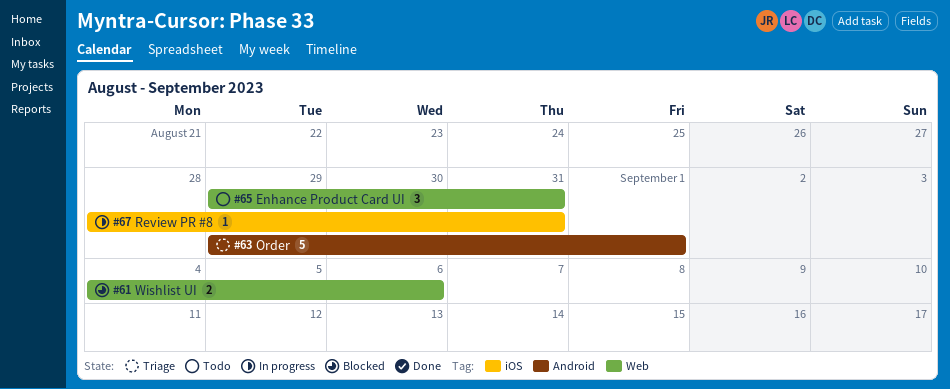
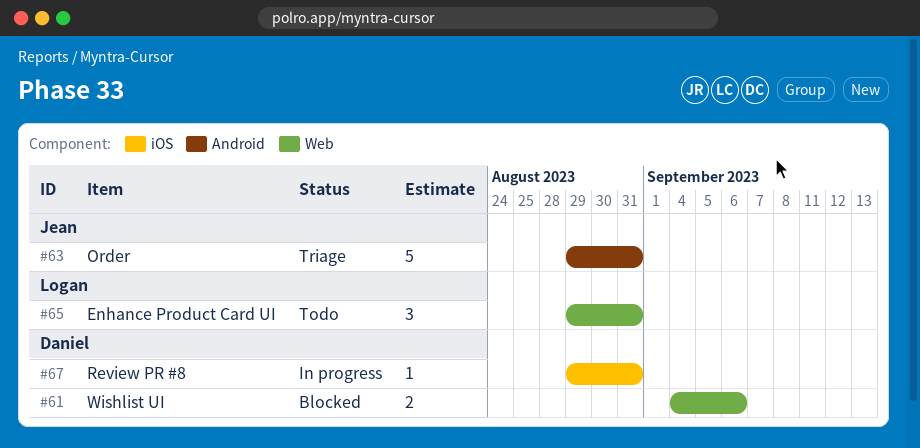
#63, due: Sep 1 -> Aug 31
#67, start: Aug 28 -> Aug 29

